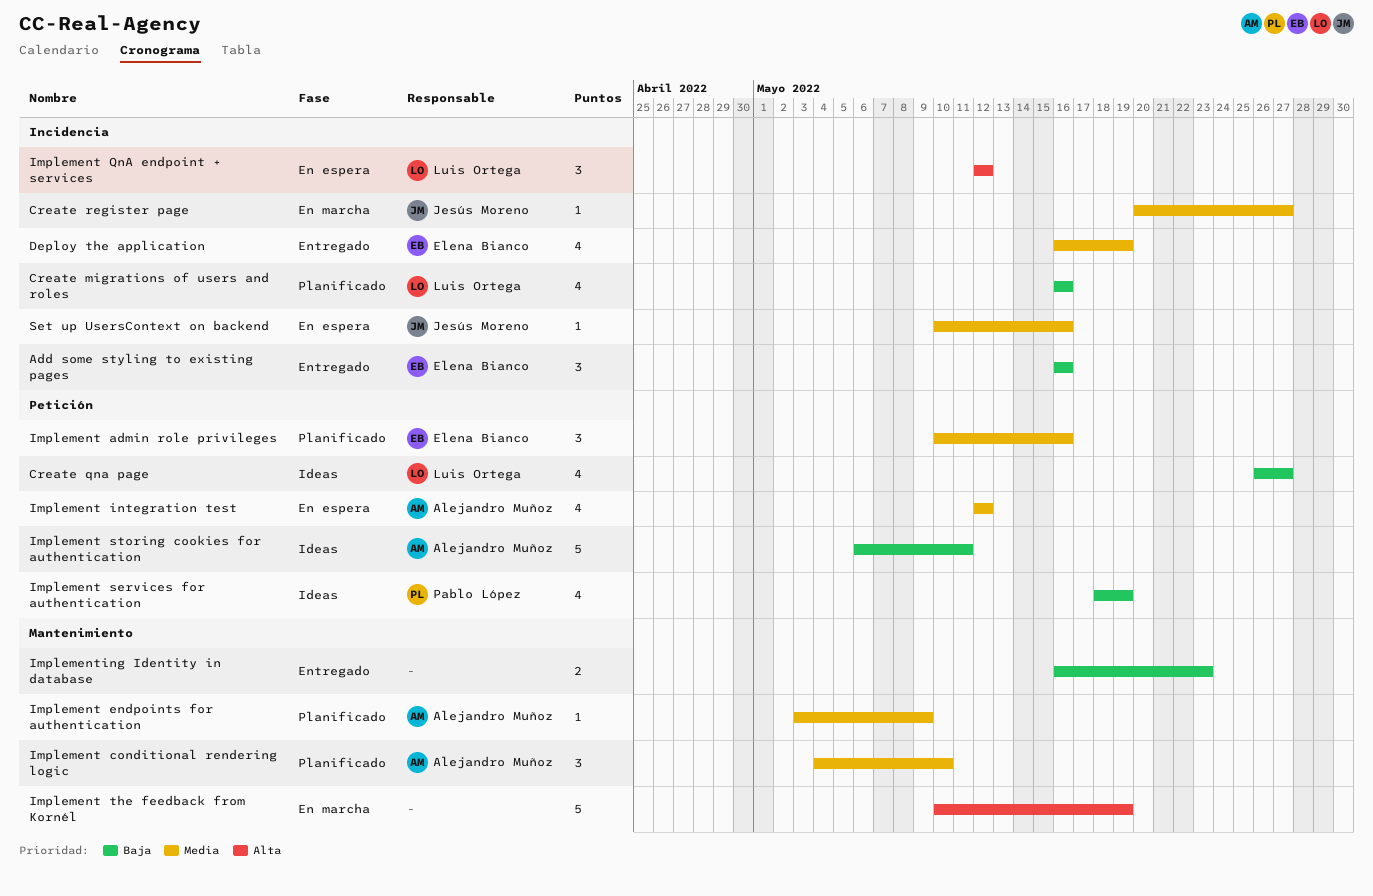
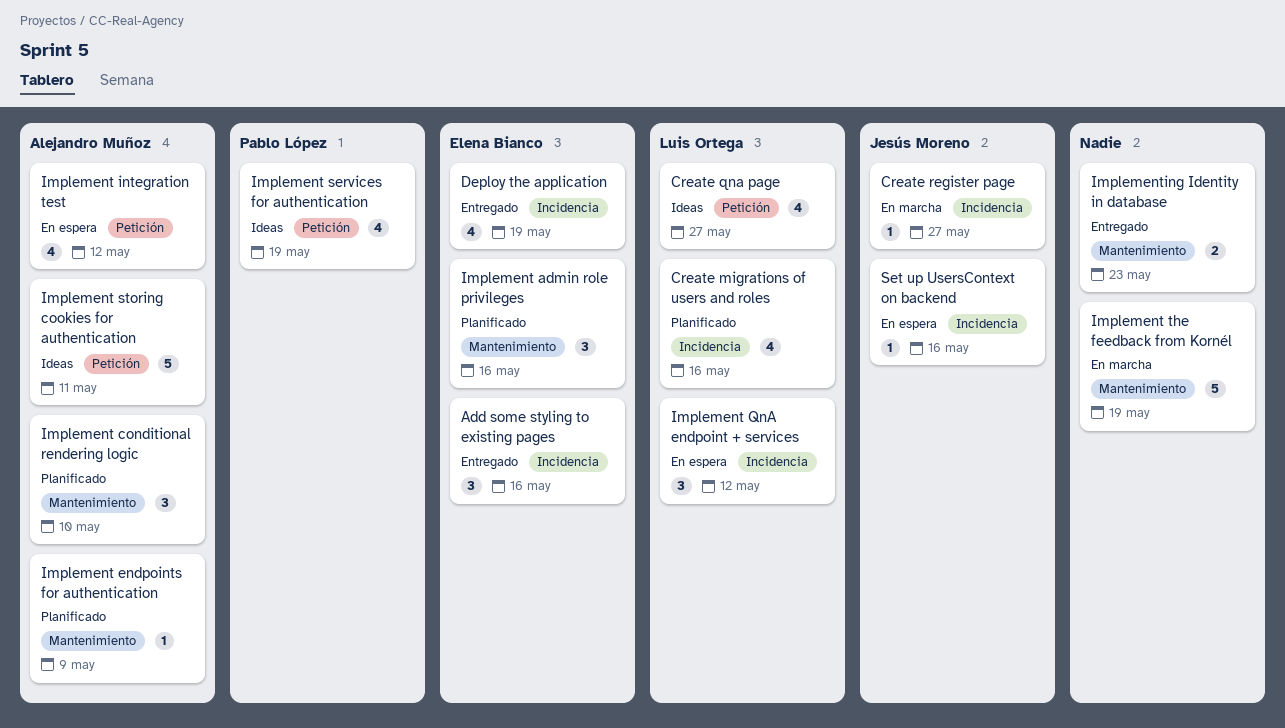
Implement admin role privileges, label: Petición -> Mantenimiento

